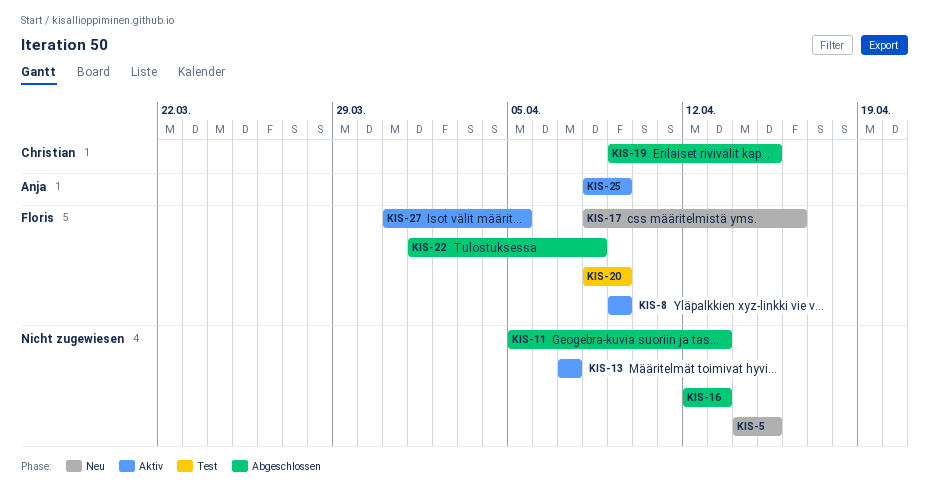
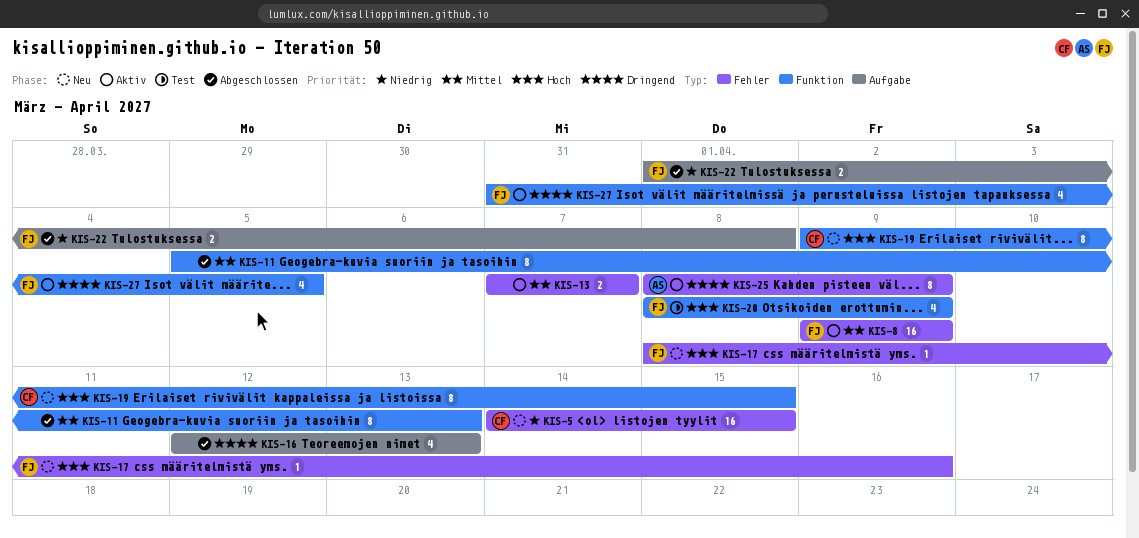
KIS-5, owner: none -> Christian
KIS-19, status: Abgeschlossen -> Neu

